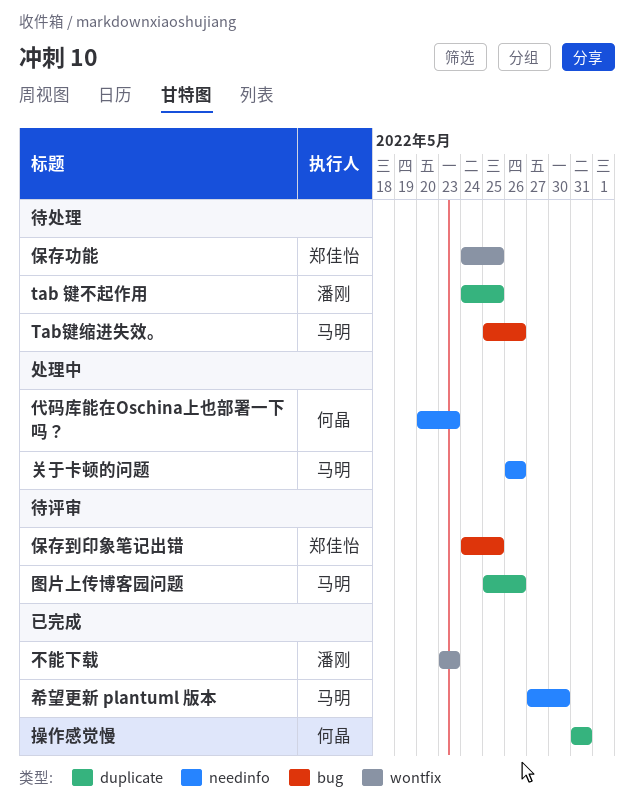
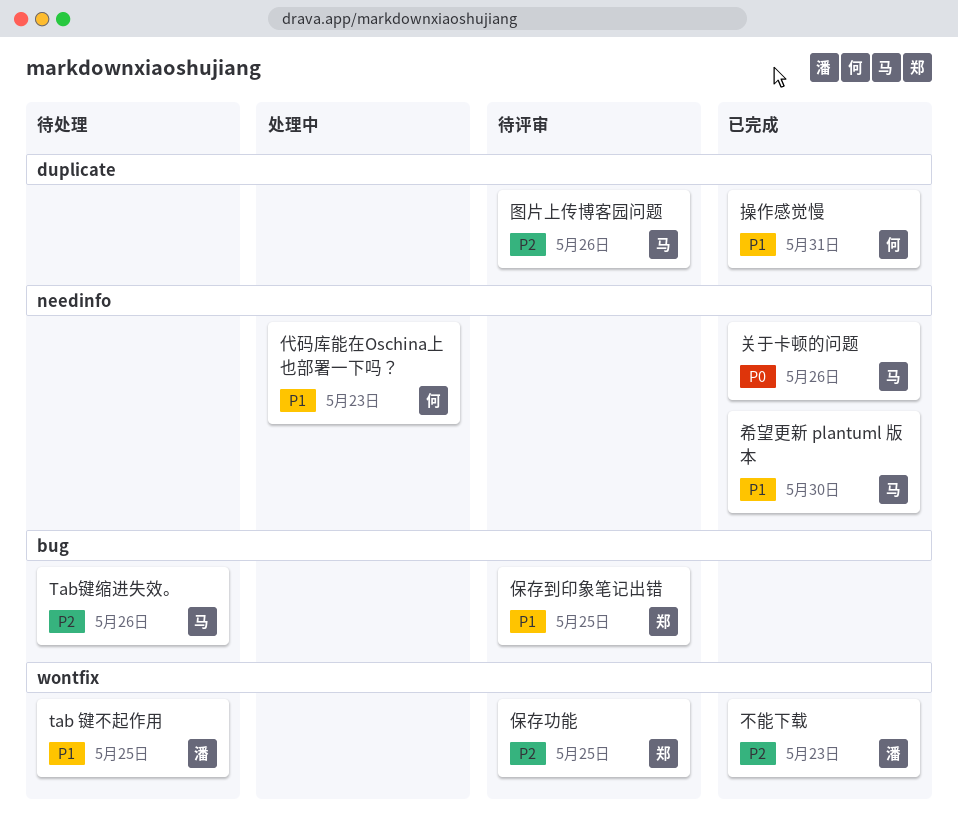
tab 键不起作用, label: duplicate -> wontfix
保存功能, status: 待处理 -> 待评审
关于卡顿的问题, status: 处理中 -> 已完成

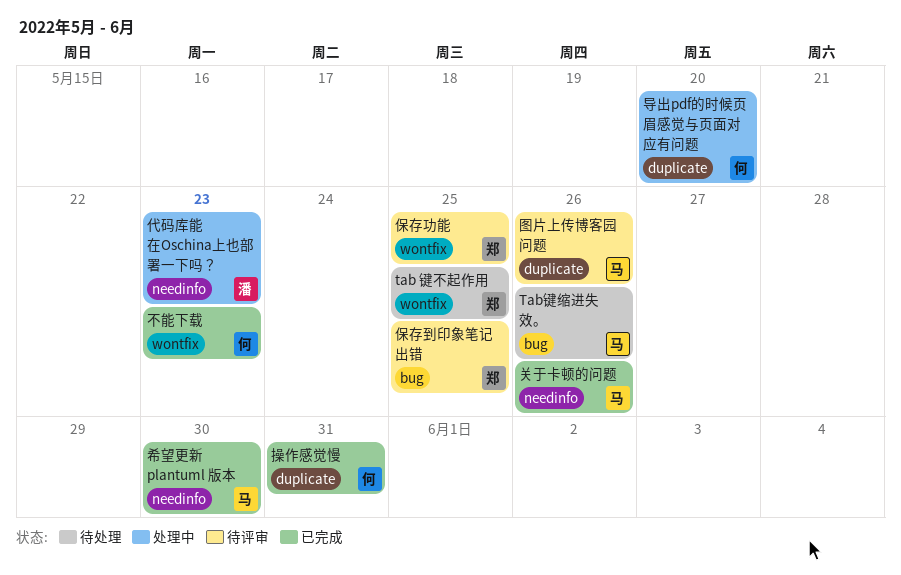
tab 键不起作用, owner: 潘 -> 郑
不能下载, owner: 潘 -> 何
代码库能在Oschina上也部署一下吗？, owner: 何 -> 潘
导出pdf的时候页眉感觉与页面对应有问题: none -> present

